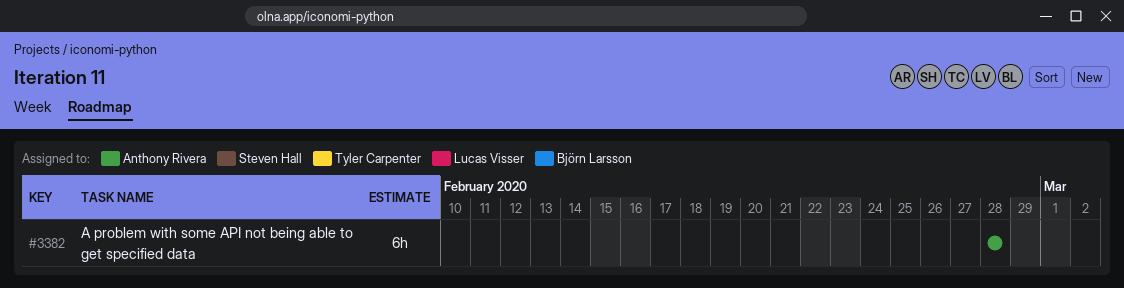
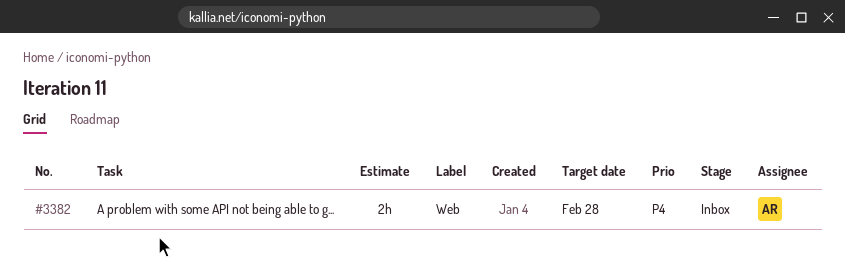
#3382, estimate: 6h -> 2h

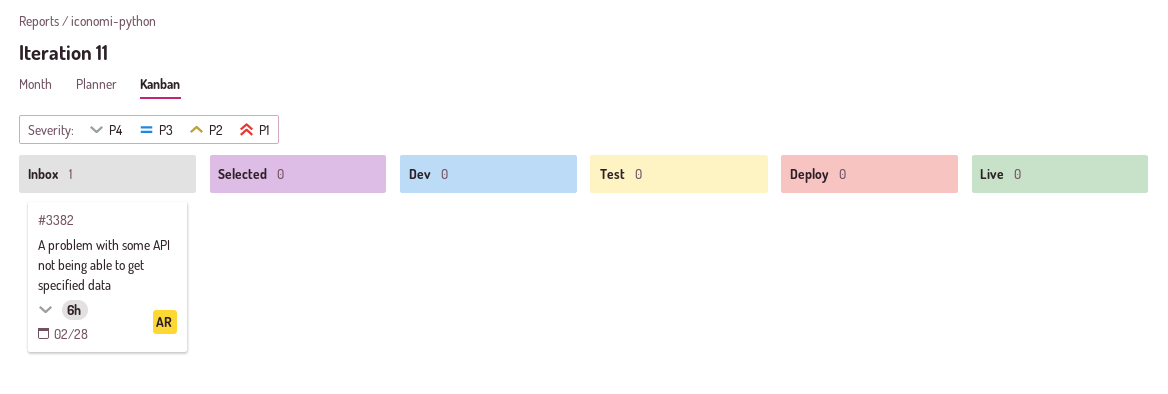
#3382, estimate: 2h -> 6h

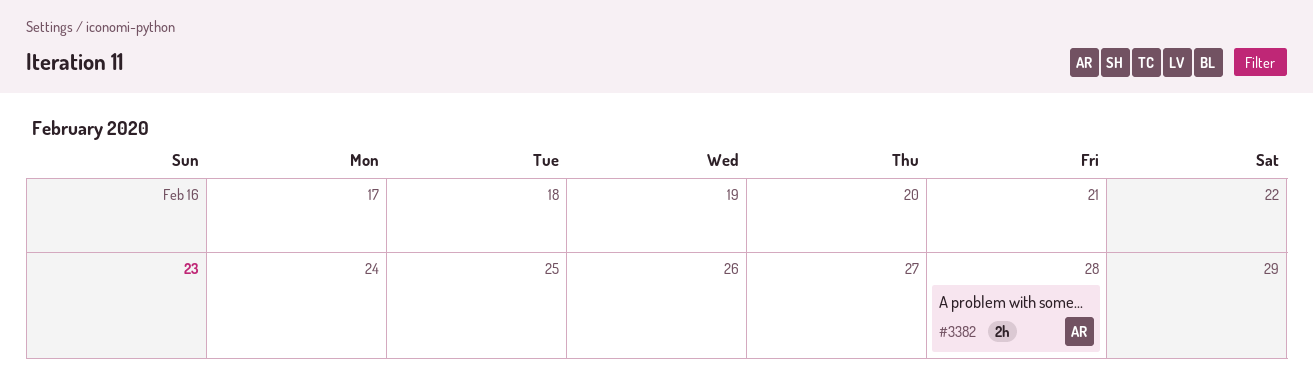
#3382, estimate: 6h -> 2h

